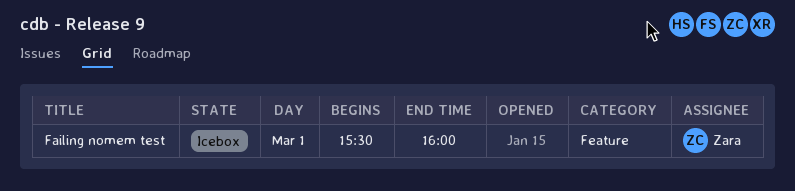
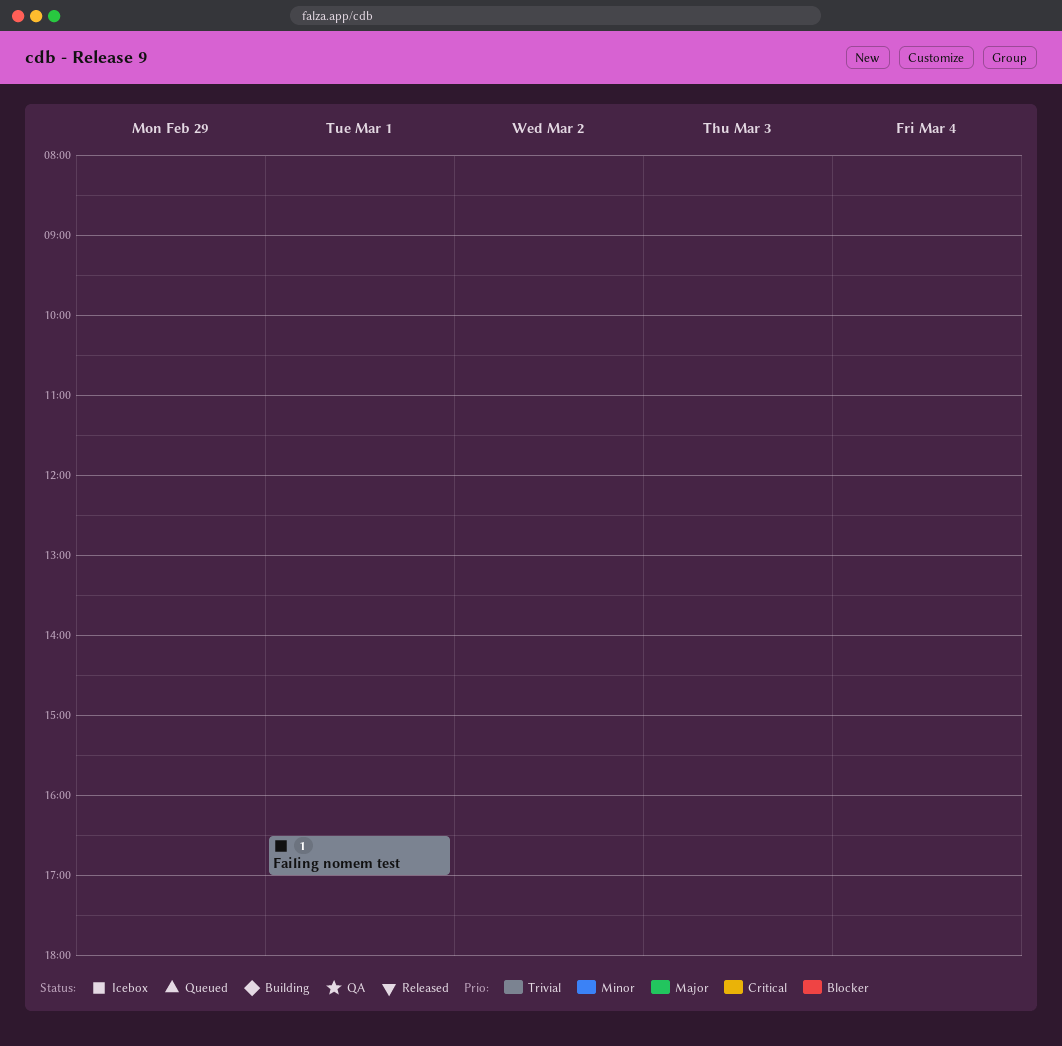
Failing nomem test, begins: 15:30 -> 16:30
Failing nomem test, ends: 16:00 -> 17:00

